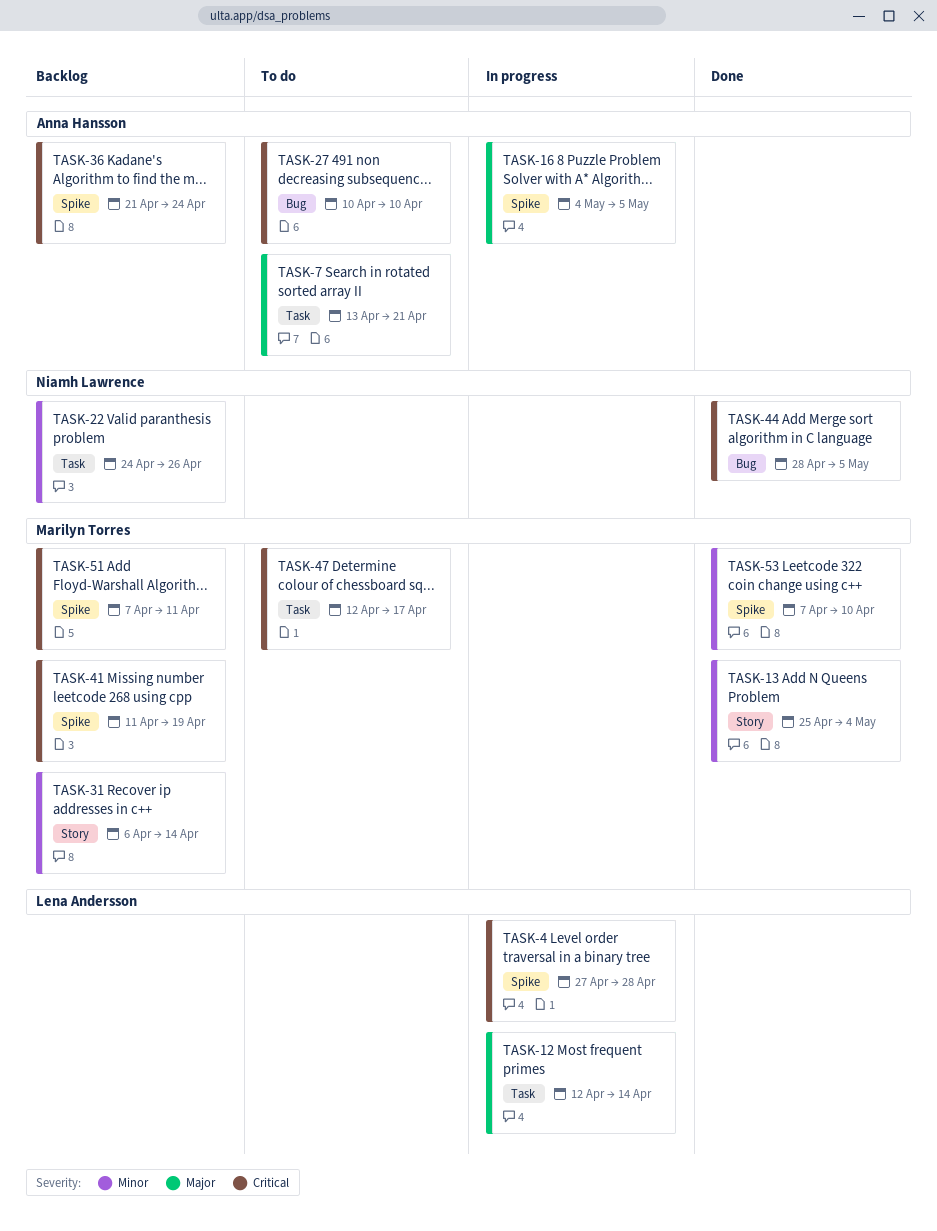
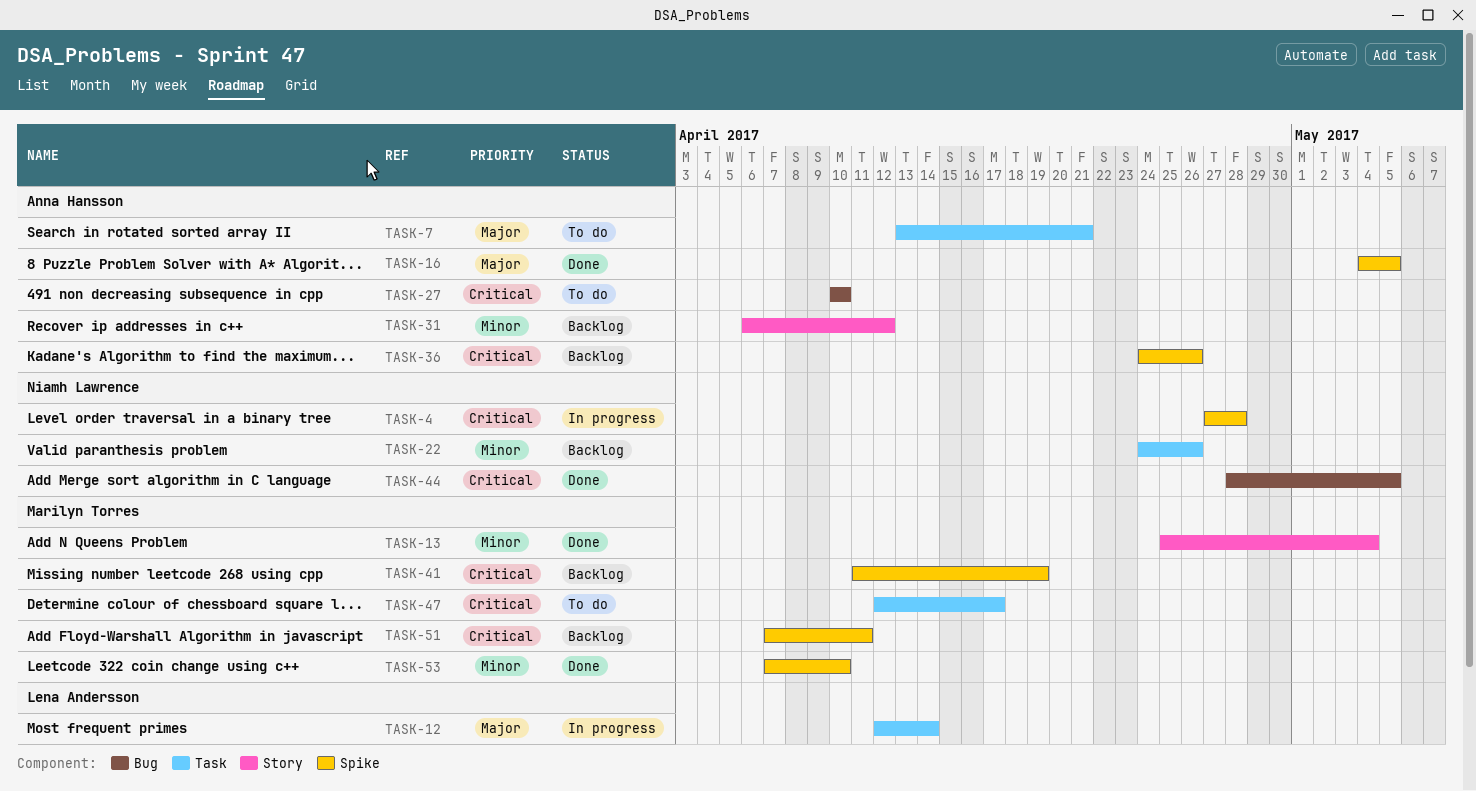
TASK-4, owner: Lena Andersson -> Niamh Lawrence
TASK-16, status: In progress -> Done
TASK-31, owner: Marilyn Torres -> Anna Hansson
TASK-31, due: Apr 14 -> Apr 12
TASK-36, start: Apr 21 -> Apr 24
TASK-36, due: Apr 24 -> Apr 26

